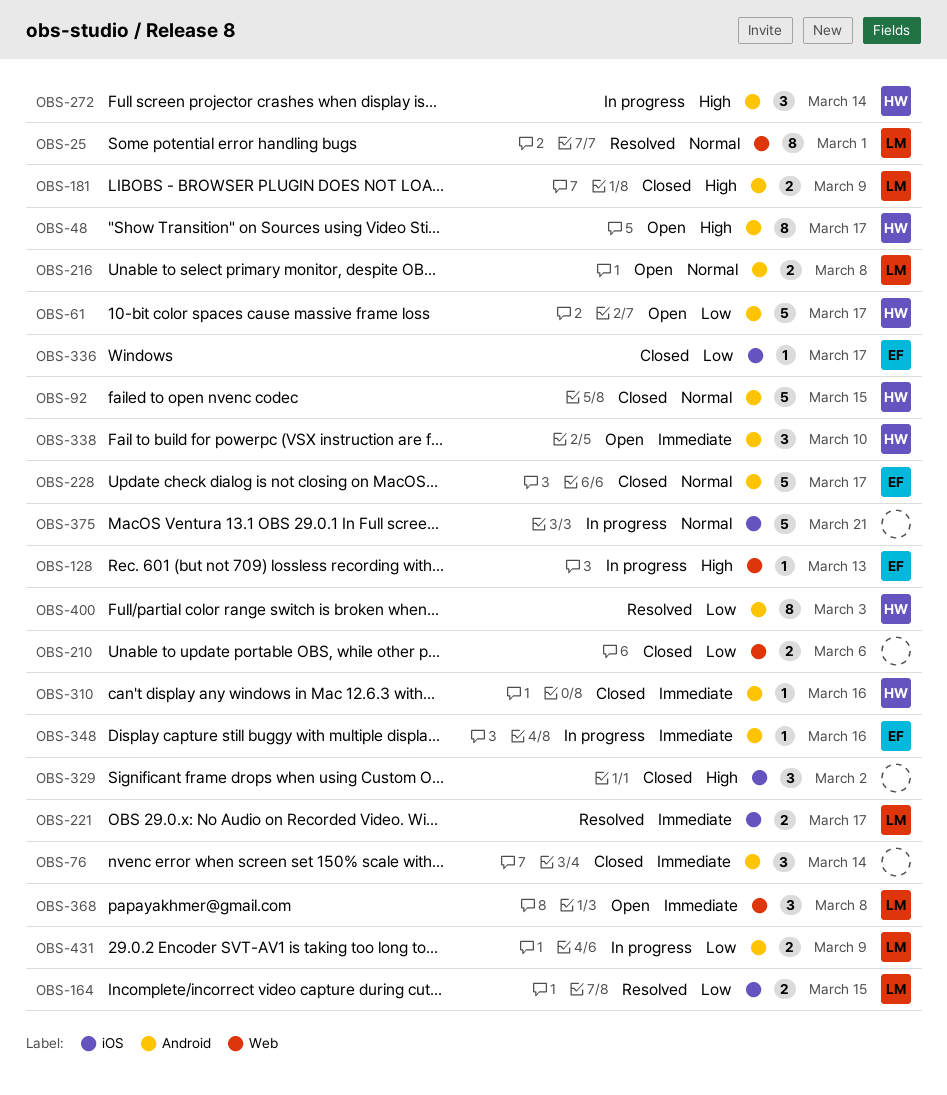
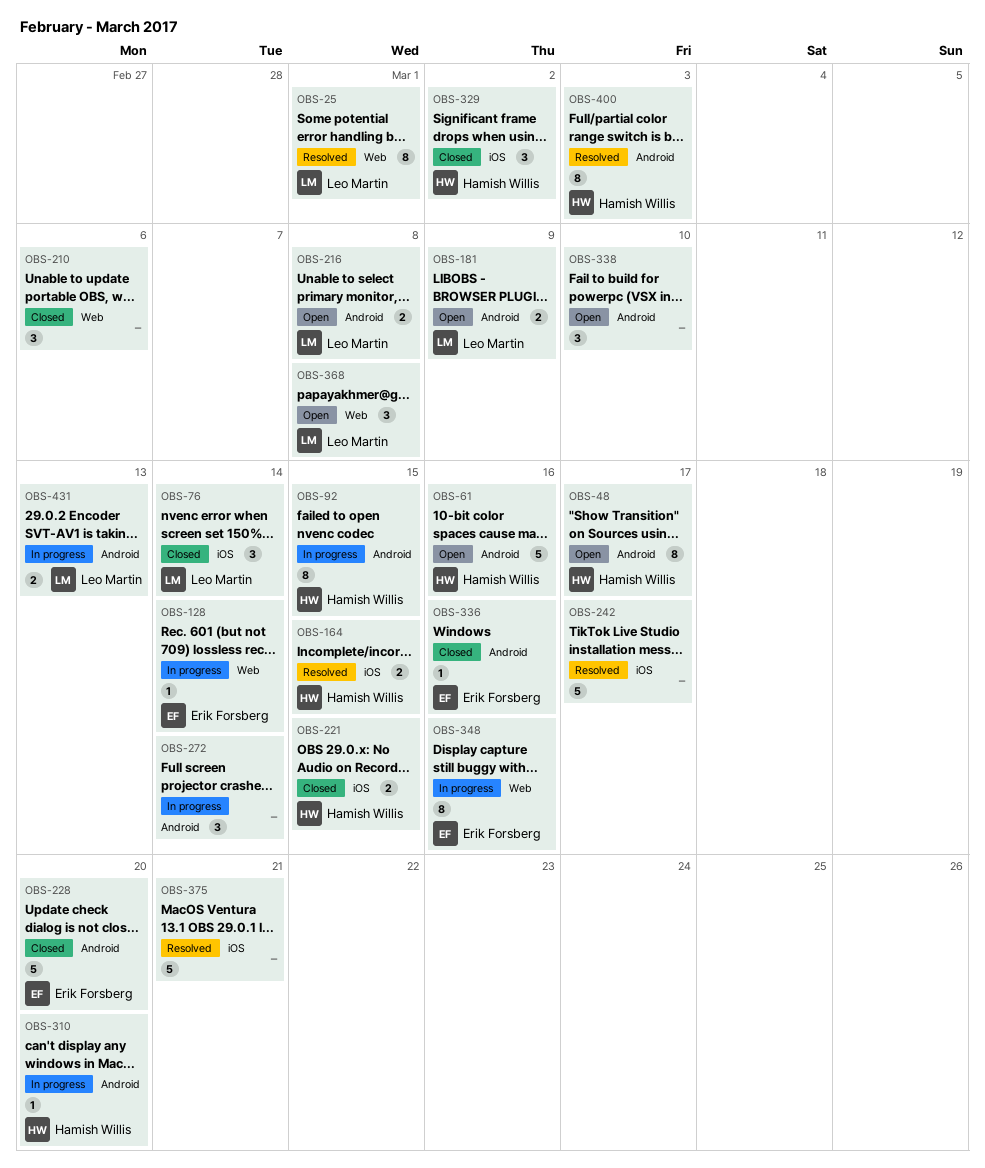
OBS-61, due: Mar 17 -> Mar 16
OBS-76, owner: none -> Leo Martin
OBS-76, label: Android -> iOS
OBS-92, status: Closed -> In progress
OBS-92, estimate: 5 -> 8
OBS-128, due: Mar 13 -> Mar 14
OBS-164, owner: Leo Martin -> Hamish Willis
OBS-181, status: Closed -> Open
OBS-210, estimate: 2 -> 3
OBS-221, status: Resolved -> Closed
OBS-221, owner: Leo Martin -> Hamish Willis
OBS-221, due: Mar 17 -> Mar 15
OBS-228, due: Mar 17 -> Mar 20
OBS-242: none -> present
OBS-272, owner: Hamish Willis -> none
OBS-310, status: Closed -> In progress
OBS-310, due: Mar 16 -> Mar 20
OBS-329, owner: none -> Hamish Willis
OBS-336, label: iOS -> Android
OBS-336, due: Mar 17 -> Mar 16
OBS-338, owner: Hamish Willis -> none
OBS-348, label: Android -> Web
OBS-348, estimate: 1 -> 8
OBS-375, status: In progress -> Resolved
OBS-431, due: Mar 9 -> Mar 13

